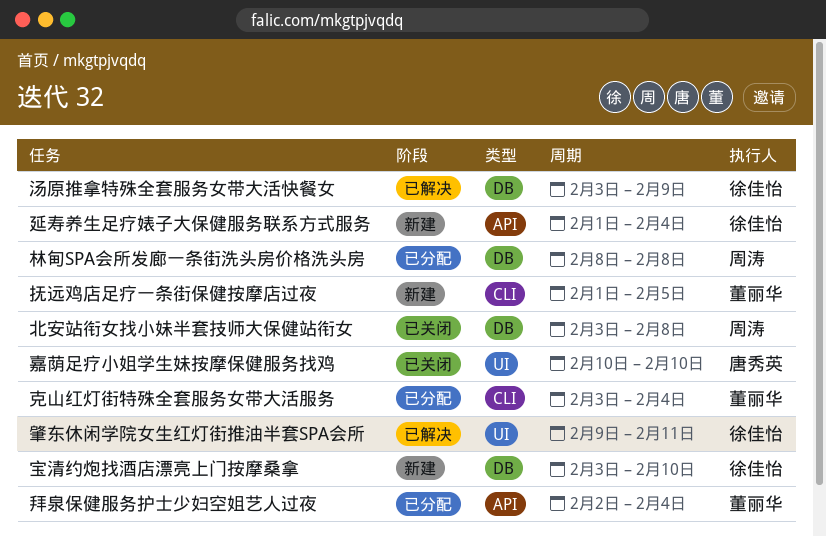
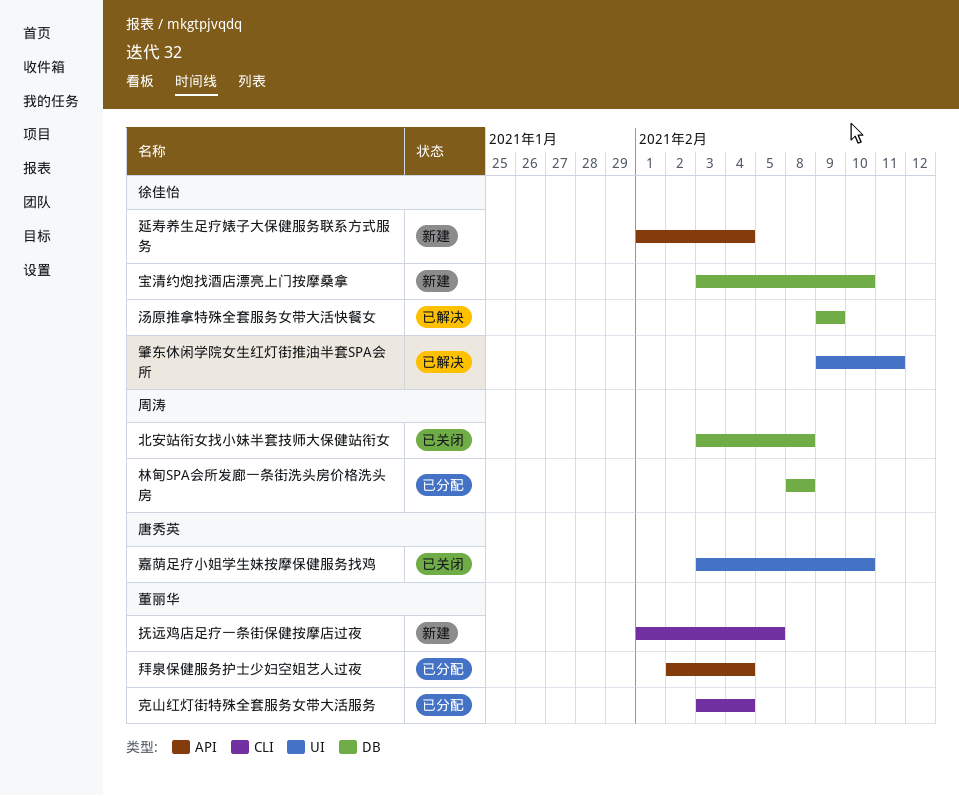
嘉荫足疗小姐学生妹按摩保健服务找鸡, start: Feb 10 -> Feb 3
汤原推拿特殊全套服务女带大活快餐女, start: Feb 3 -> Feb 9

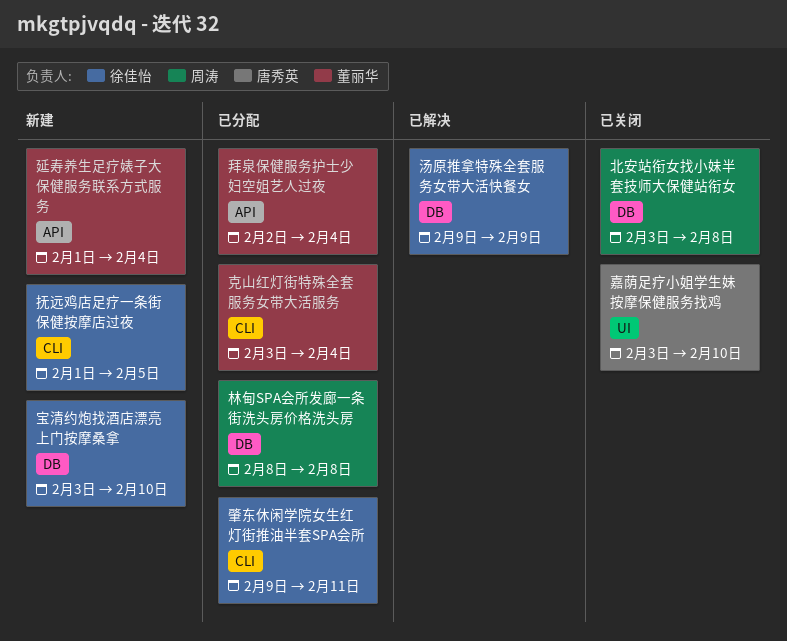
延寿养生足疗婊子大保健服务联系方式服务, owner: 徐佳怡 -> 董丽华
抚远鸡店足疗一条街保健按摩店过夜, owner: 董丽华 -> 徐佳怡
肇东休闲学院女生红灯街推油半套SPA会所, status: 已解决 -> 已分配
肇东休闲学院女生红灯街推油半套SPA会所, label: UI -> CLI

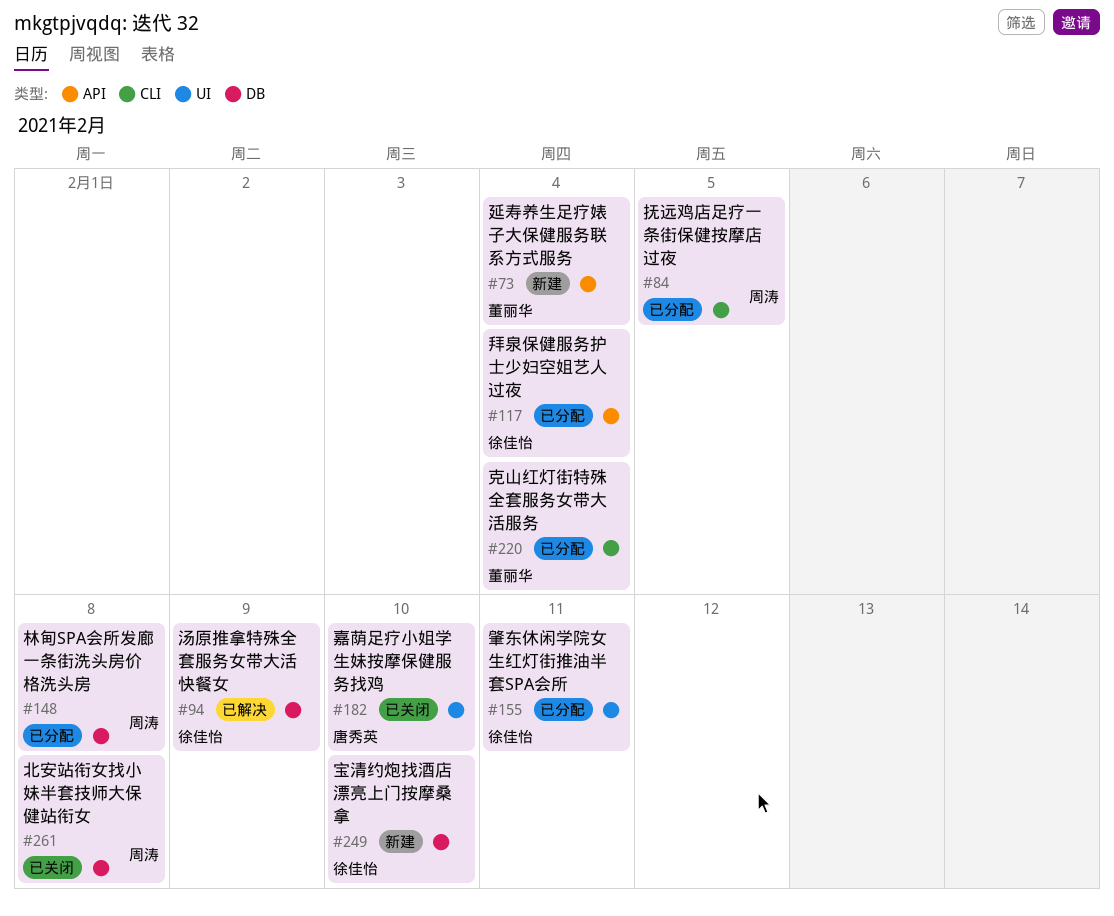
抚远鸡店足疗一条街保健按摩店过夜, status: 新建 -> 已分配
抚远鸡店足疗一条街保健按摩店过夜, owner: 徐佳怡 -> 周涛
拜泉保健服务护士少妇空姐艺人过夜, owner: 董丽华 -> 徐佳怡
肇东休闲学院女生红灯街推油半套SPA会所, label: CLI -> UI

